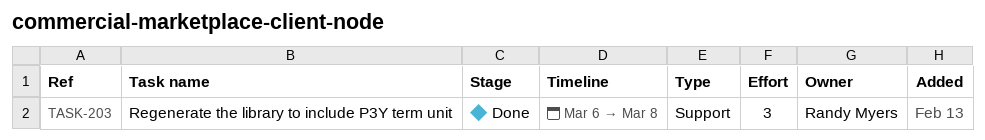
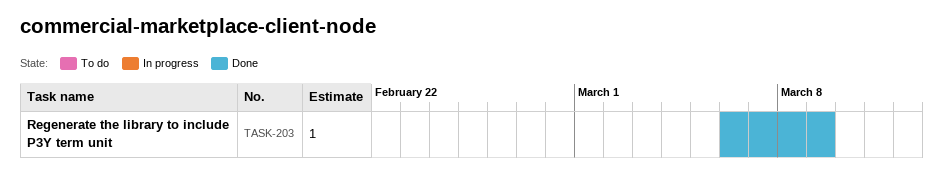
TASK-203, estimate: 3 -> 1
TASK-203, due: Mar 8 -> Mar 9

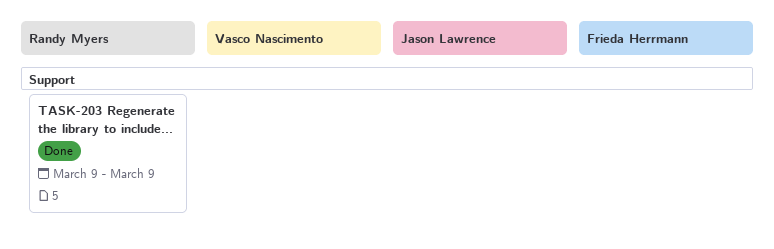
TASK-203, start: Mar 6 -> Mar 9

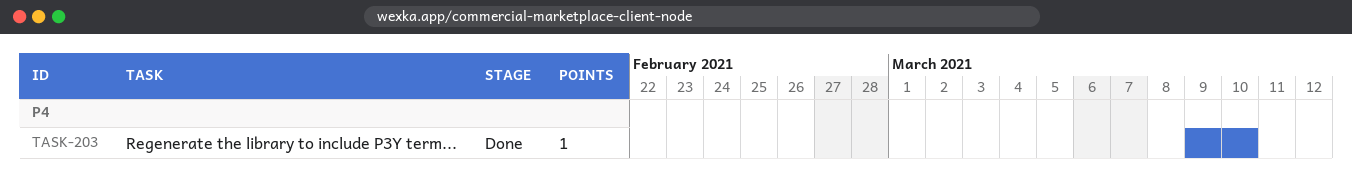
TASK-203, due: Mar 9 -> Mar 10

